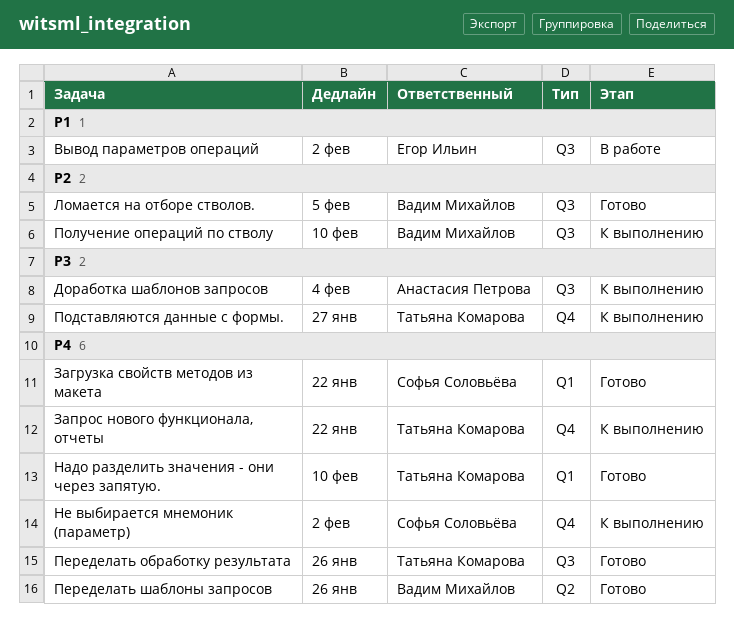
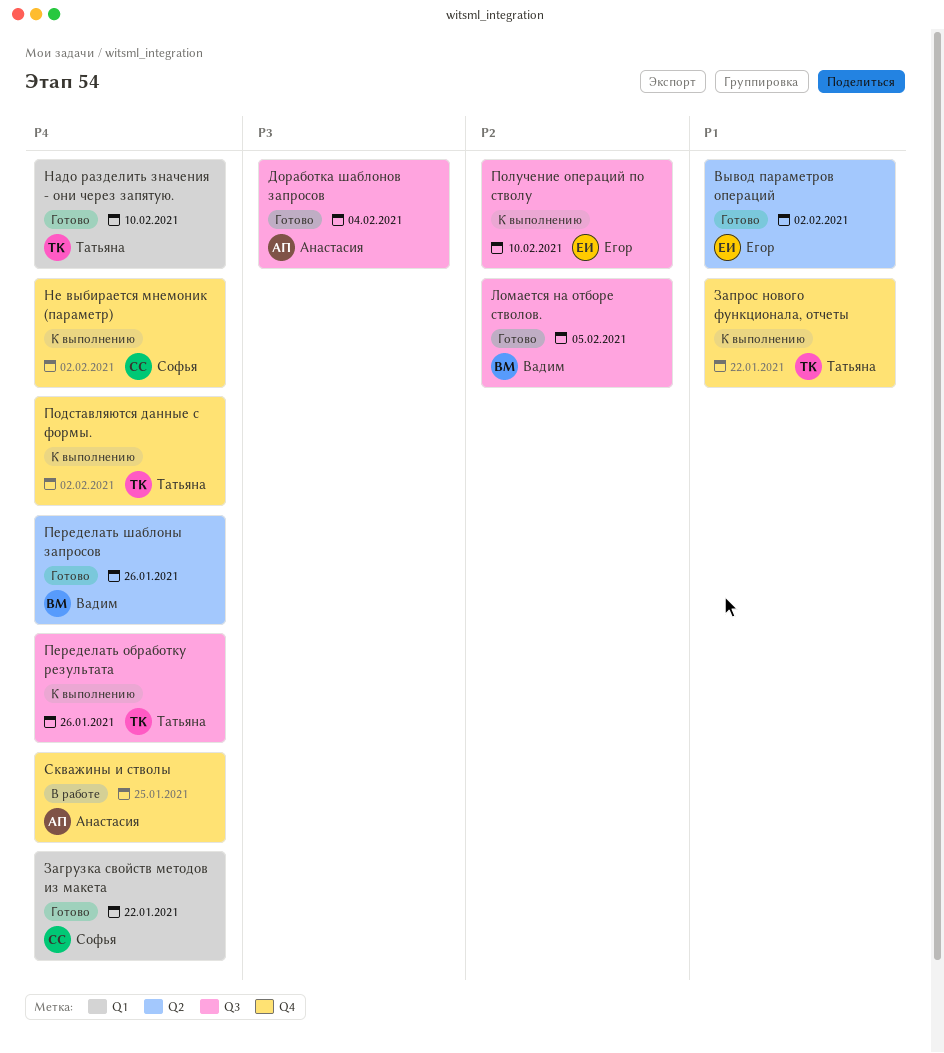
Вывод параметров операций, status: В работе -> Готово
Вывод параметров операций, label: Q3 -> Q2
Доработка шаблонов запросов, status: К выполнению -> Готово
Запрос нового функционала, отчеты, priority: P4 -> P1
Переделать обработку результата, status: Готово -> К выполнению
Подставляются данные с формы., priority: P3 -> P4
Подставляются данные с формы., due: Jan 27 -> Feb 2
Получение операций по стволу, owner: Вадим Михайлов -> Егор Ильин
Скважины и стволы: none -> present

